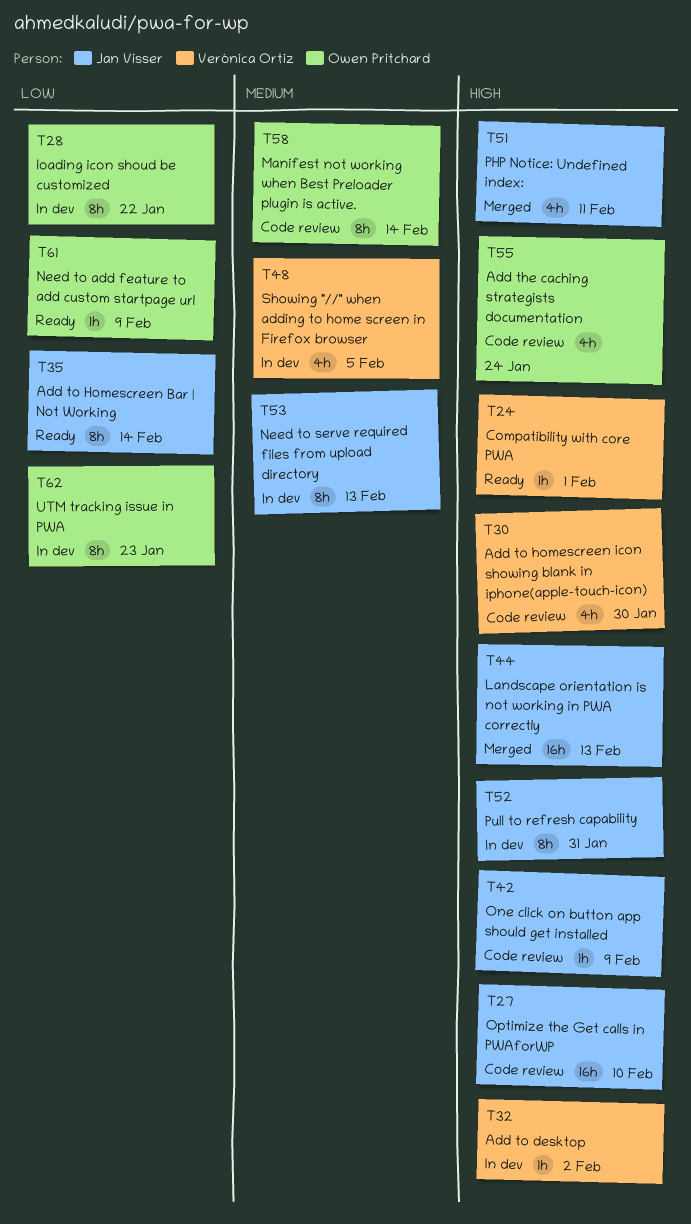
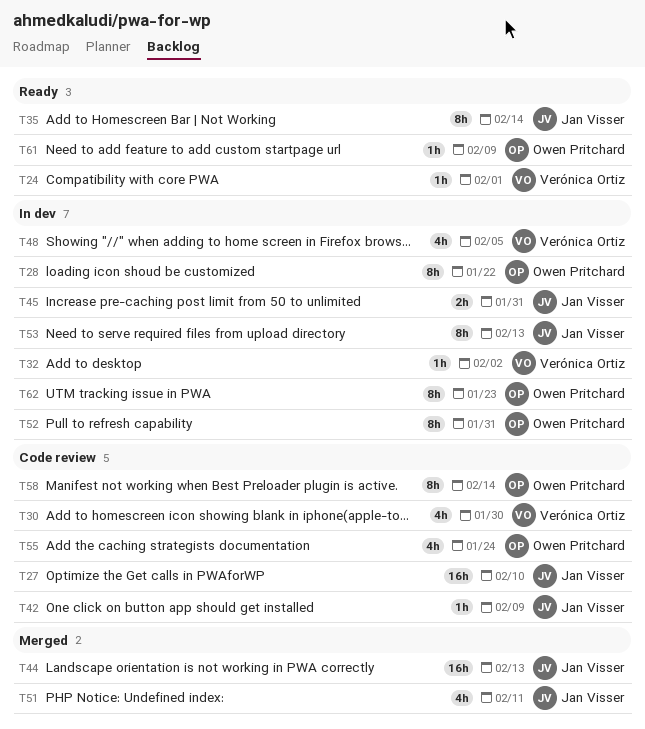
T45: none -> present
T52, owner: Jan Visser -> Owen Pritchard

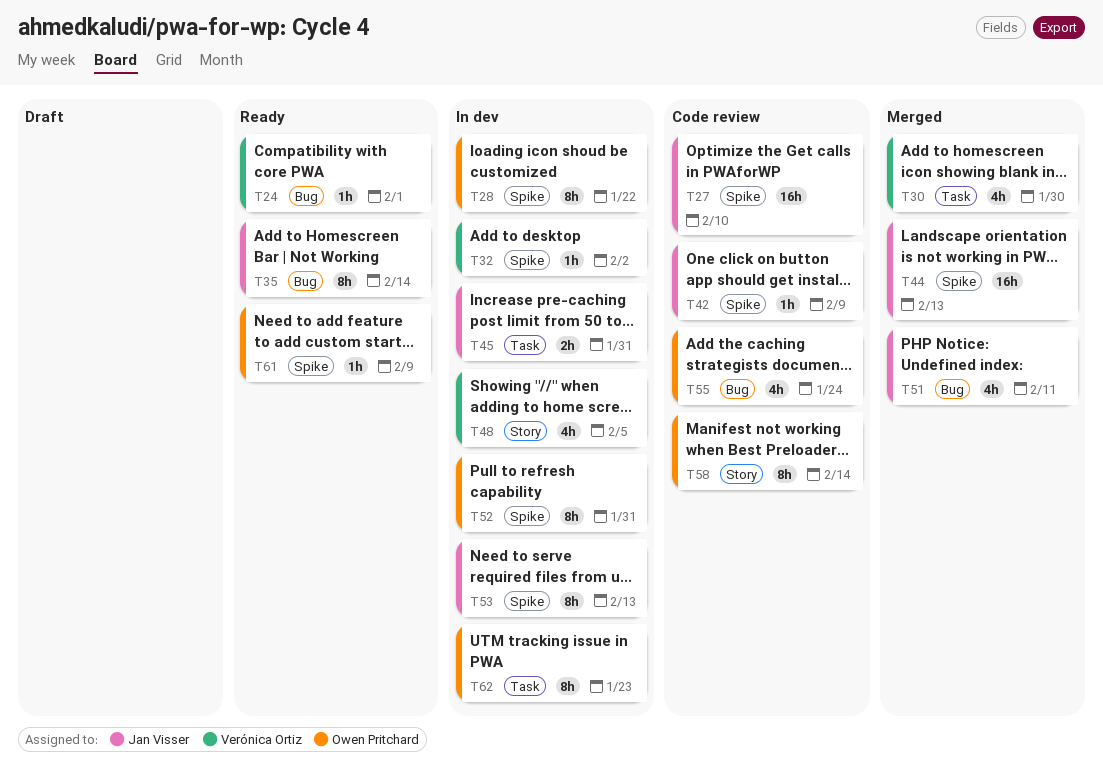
T30, status: Code review -> Merged

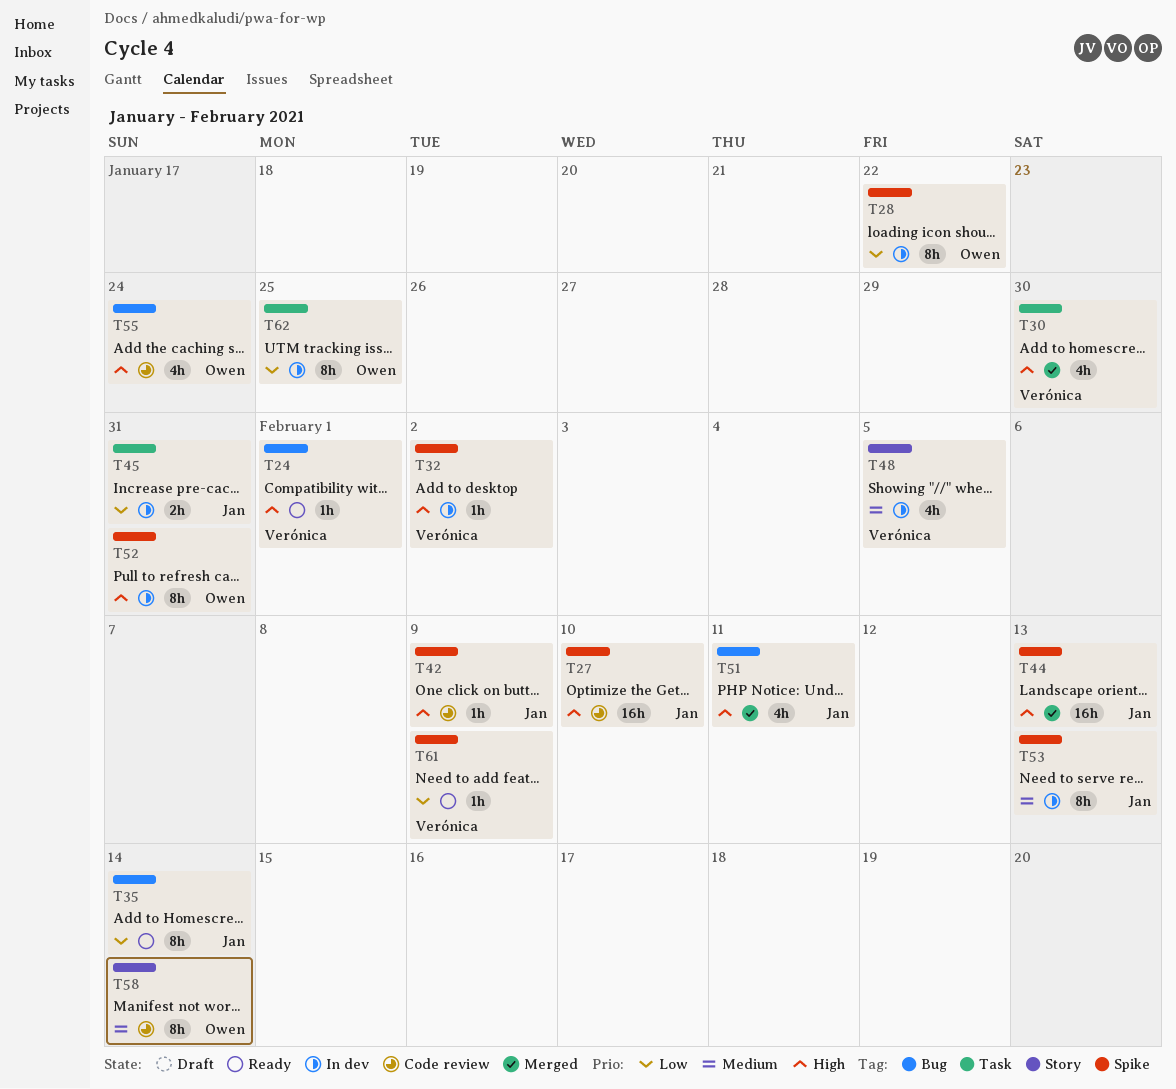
T61, owner: Owen Pritchard -> Verónica Ortiz
T62, due: Jan 23 -> Jan 25

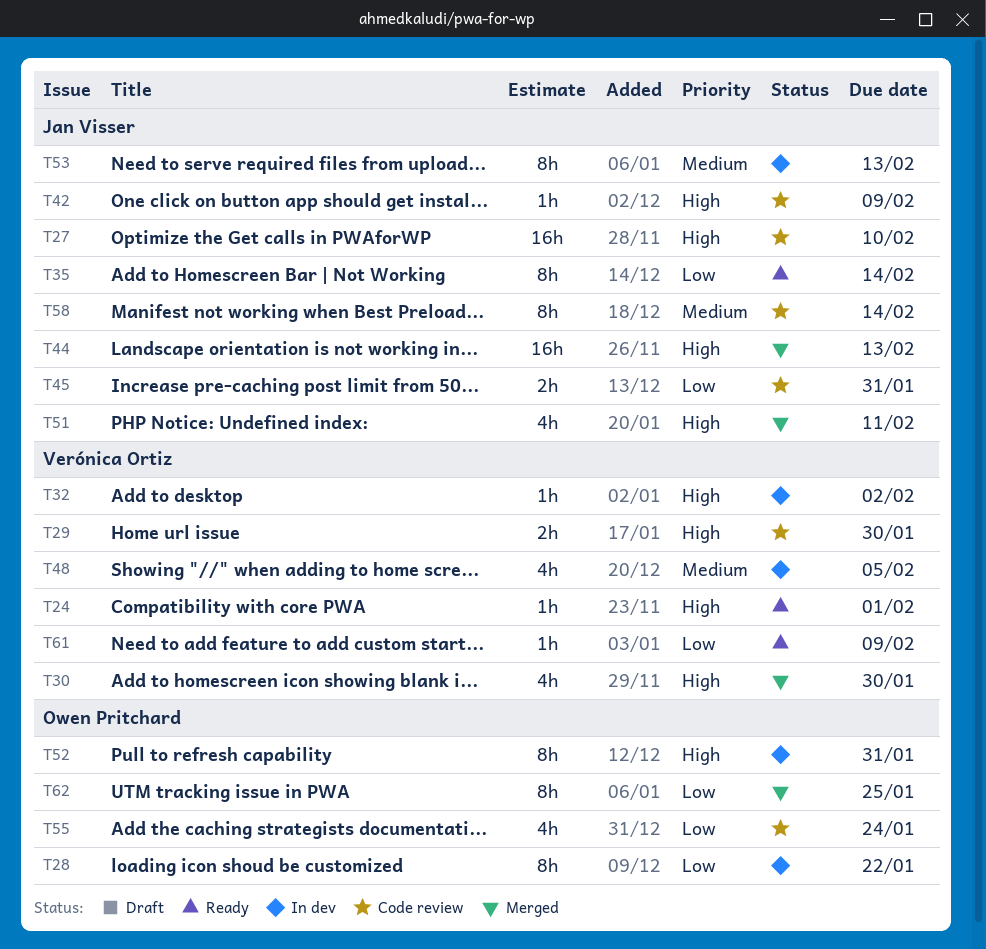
T29: none -> present
T45, status: In dev -> Code review
T55, priority: High -> Low
T58, owner: Owen Pritchard -> Jan Visser
T62, status: In dev -> Merged

